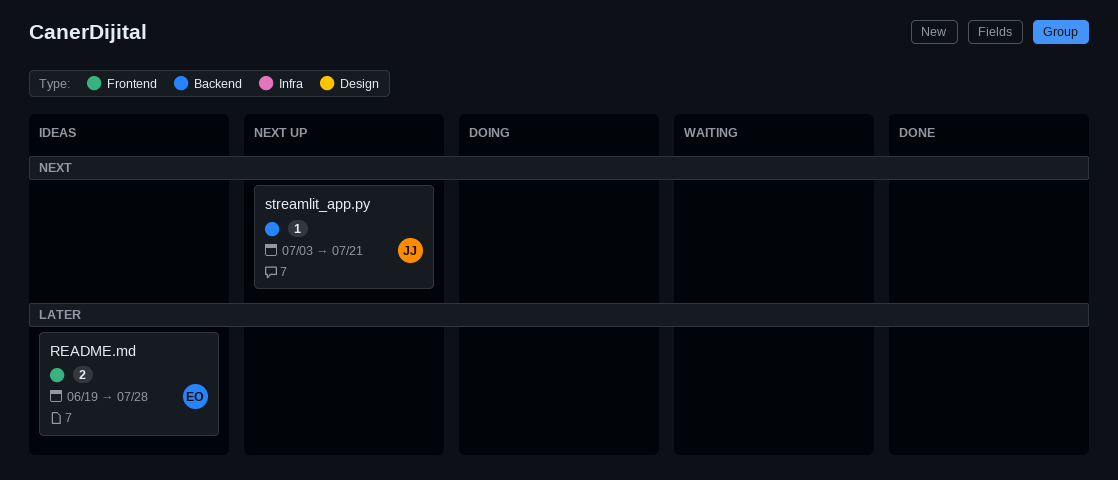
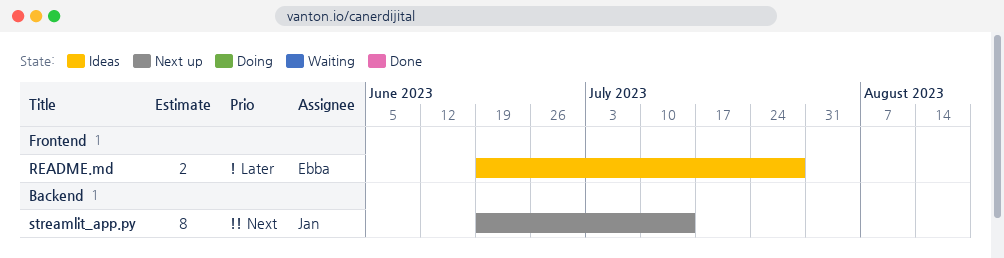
streamlit_app.py, estimate: 1 -> 8
streamlit_app.py, start: Jul 3 -> Jun 19
streamlit_app.py, due: Jul 21 -> Jul 14

